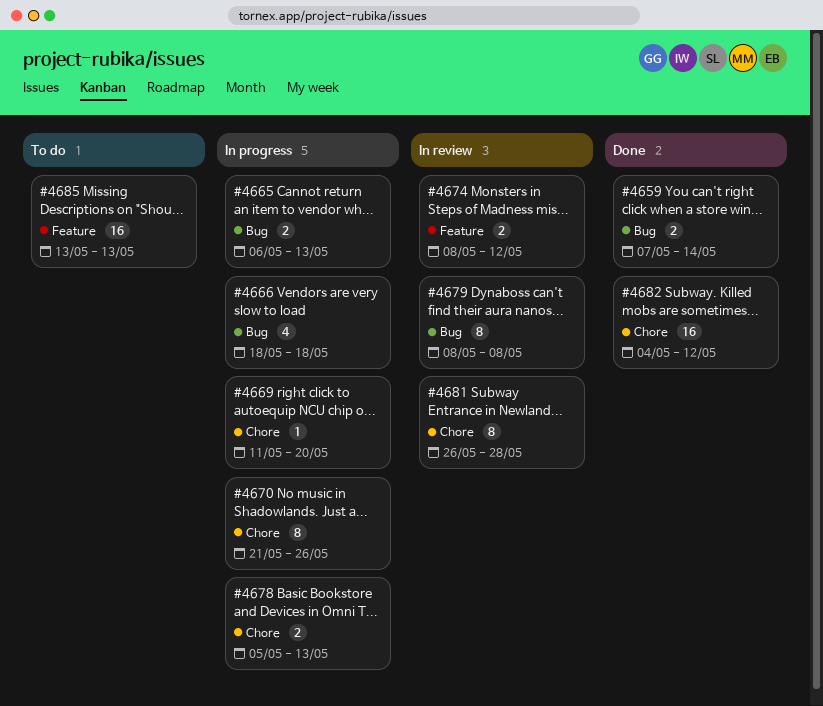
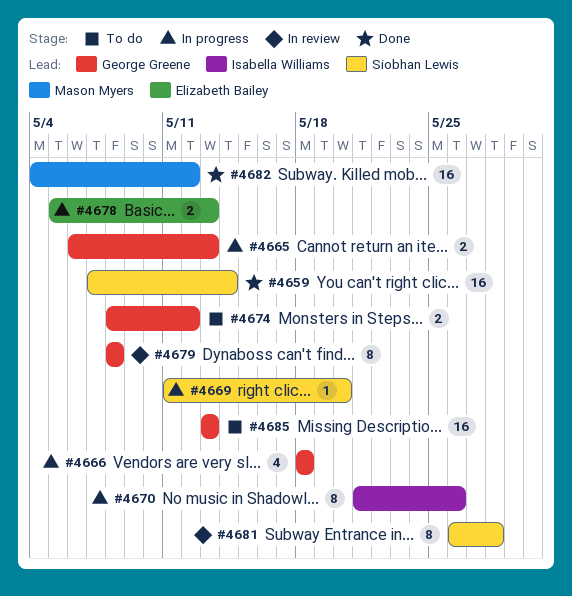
#4659, estimate: 2 -> 16
#4674, status: In review -> To do

